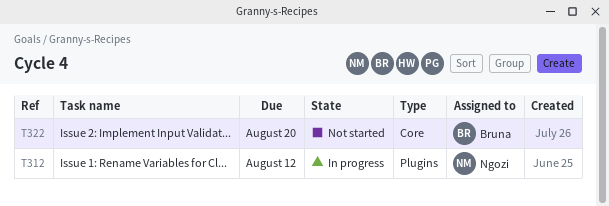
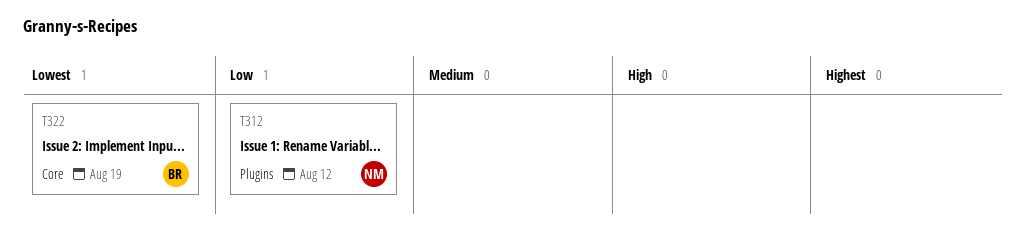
T322, due: Aug 20 -> Aug 19

